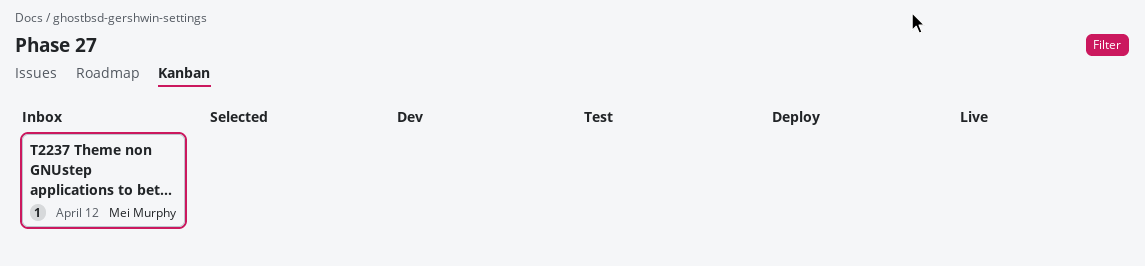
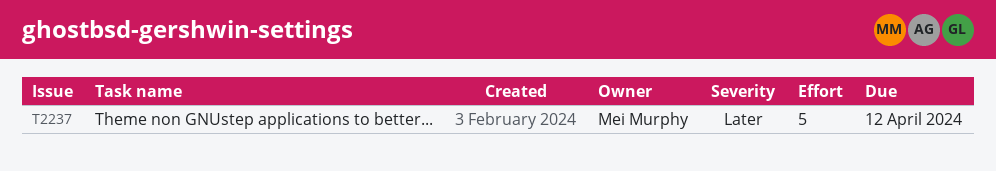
T2237, estimate: 1 -> 5

